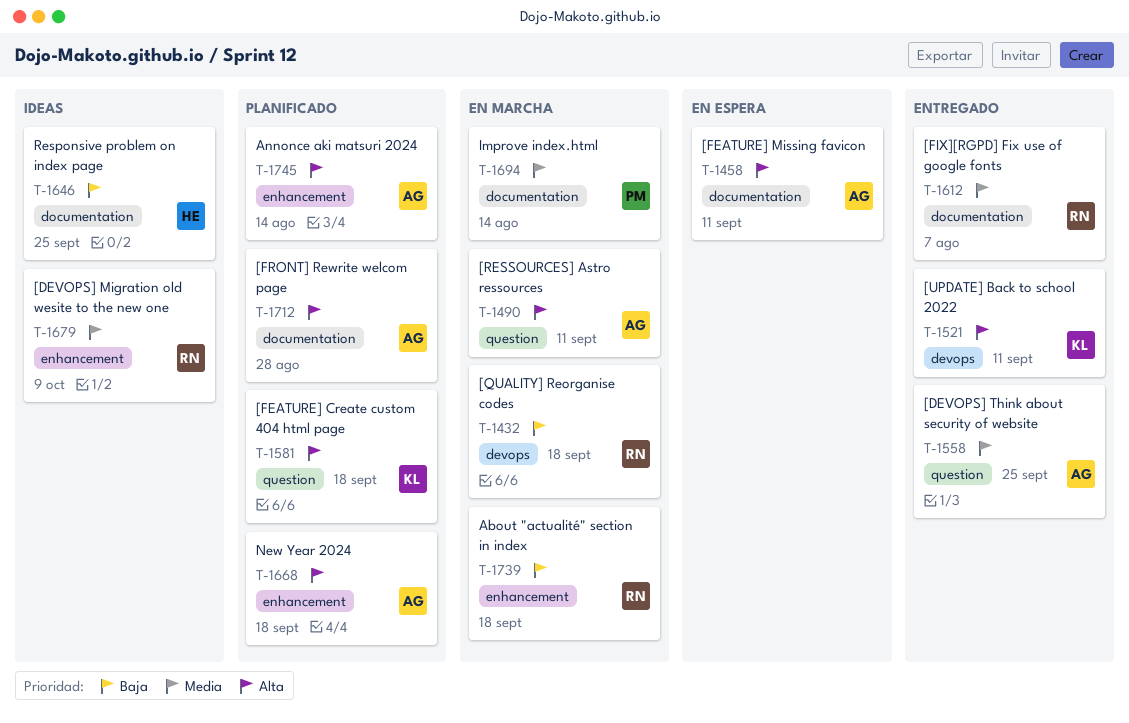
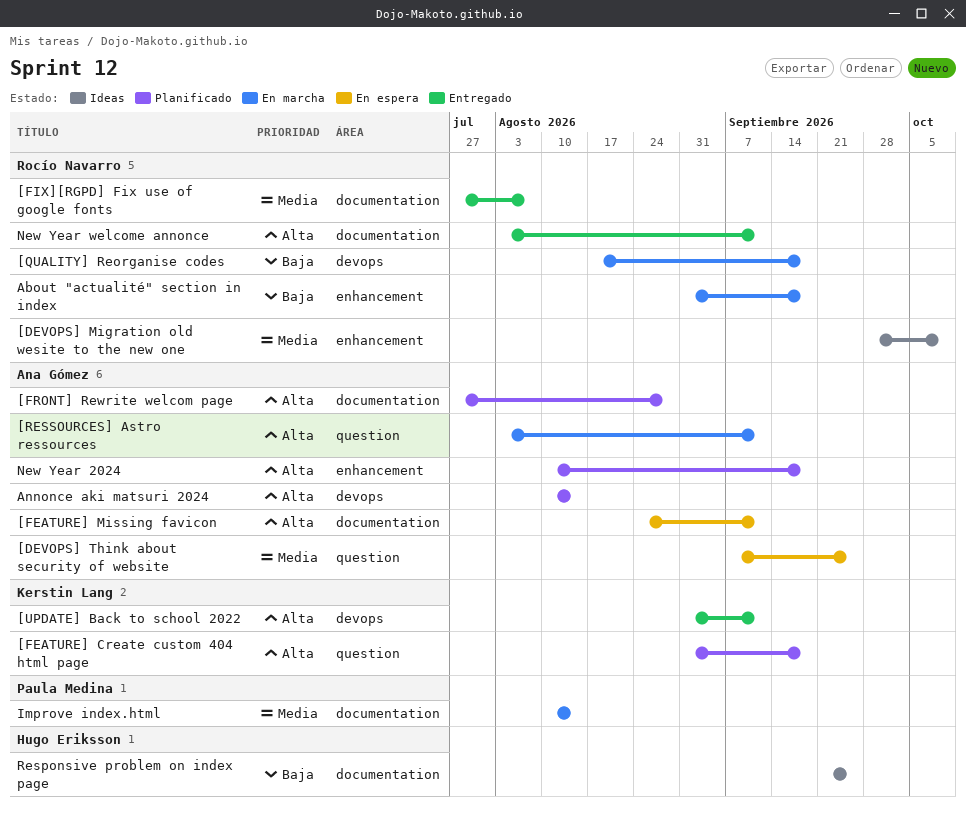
[DEVOPS] Think about security of website, status: Entregado -> En espera
Annonce aki matsuri 2024, label: enhancement -> devops
New Year welcome annonce: none -> present

